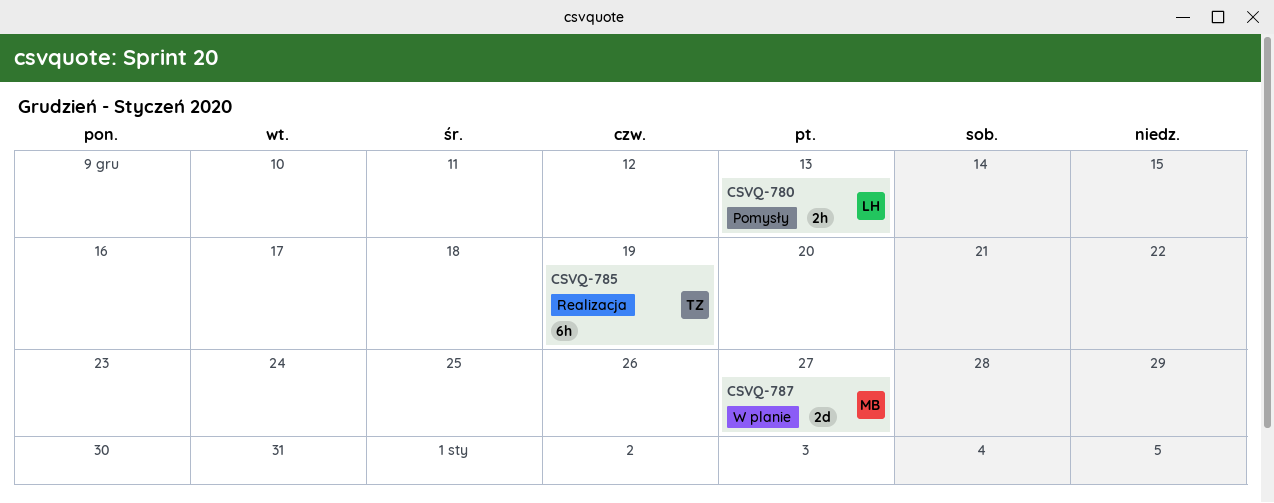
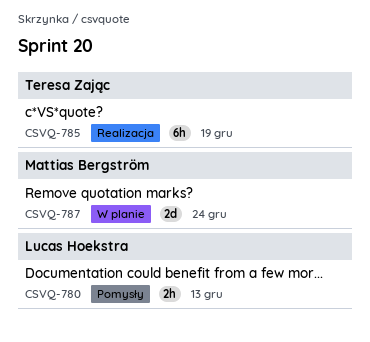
CSVQ-787, due: Dec 27 -> Dec 24

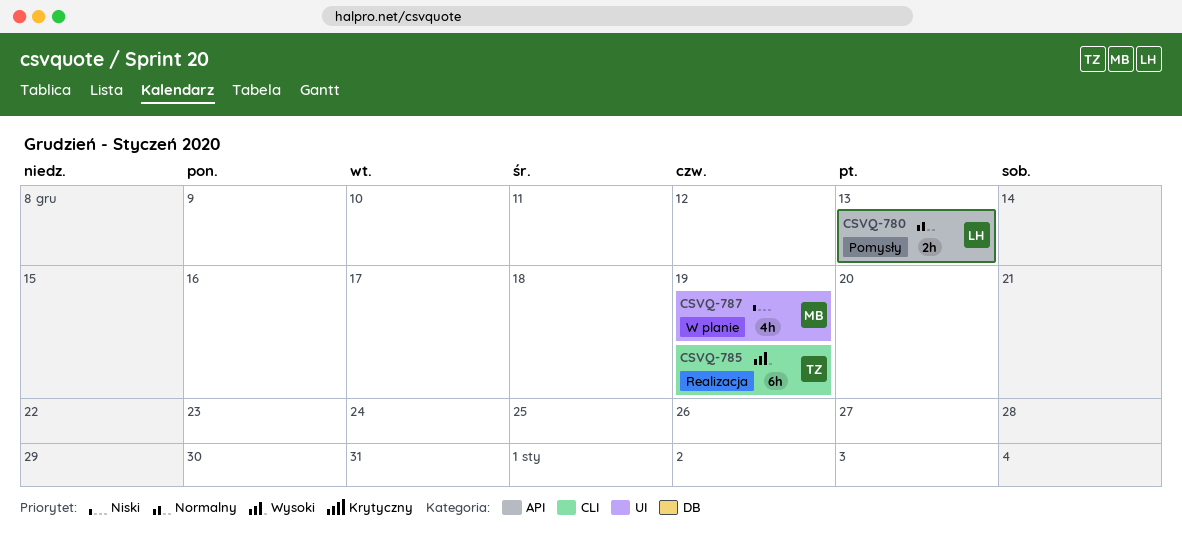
CSVQ-787, estimate: 2d -> 4h
CSVQ-787, due: Dec 24 -> Dec 19

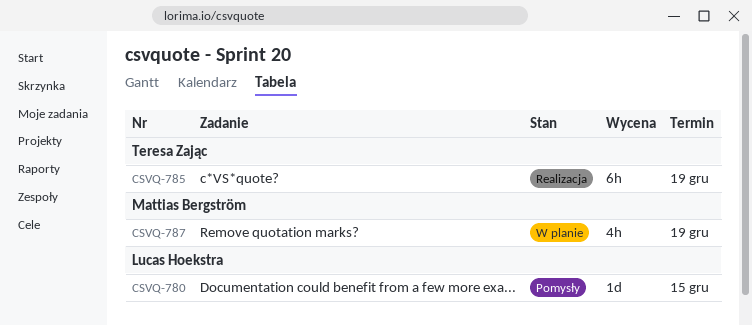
CSVQ-780, estimate: 2h -> 1d
CSVQ-780, due: Dec 13 -> Dec 15

